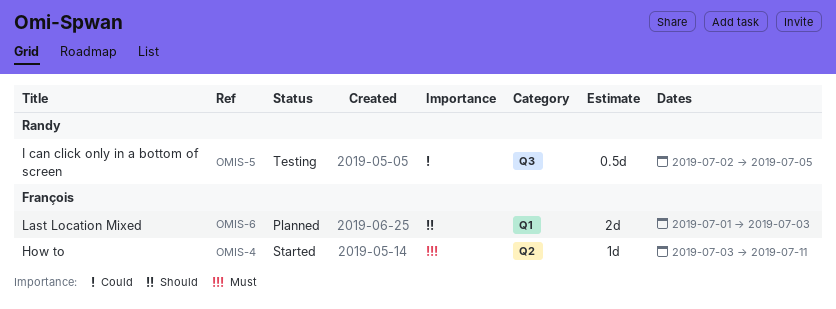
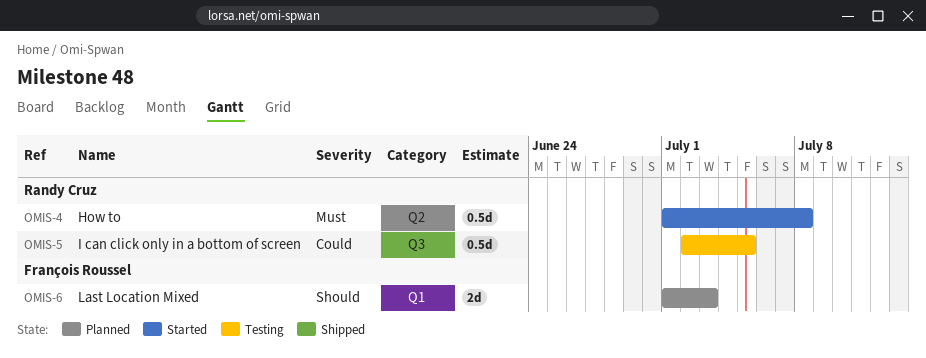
OMIS-4, owner: François Roussel -> Randy Cruz
OMIS-4, estimate: 1d -> 0.5d
OMIS-4, start: Jul 3 -> Jul 1
OMIS-4, due: Jul 11 -> Jul 8

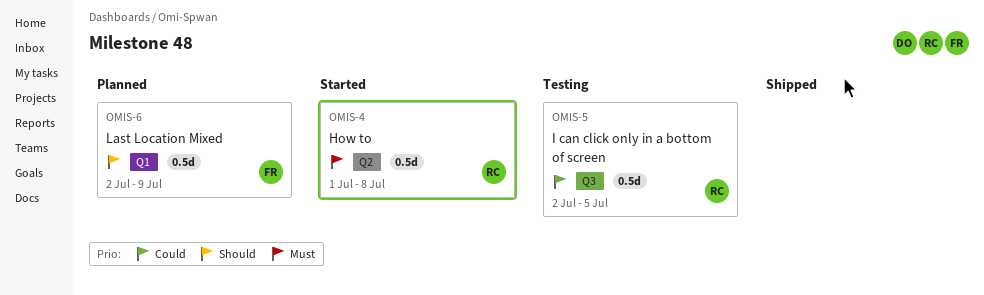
OMIS-6, estimate: 2d -> 0.5d
OMIS-6, start: Jul 1 -> Jul 2
OMIS-6, due: Jul 3 -> Jul 9

